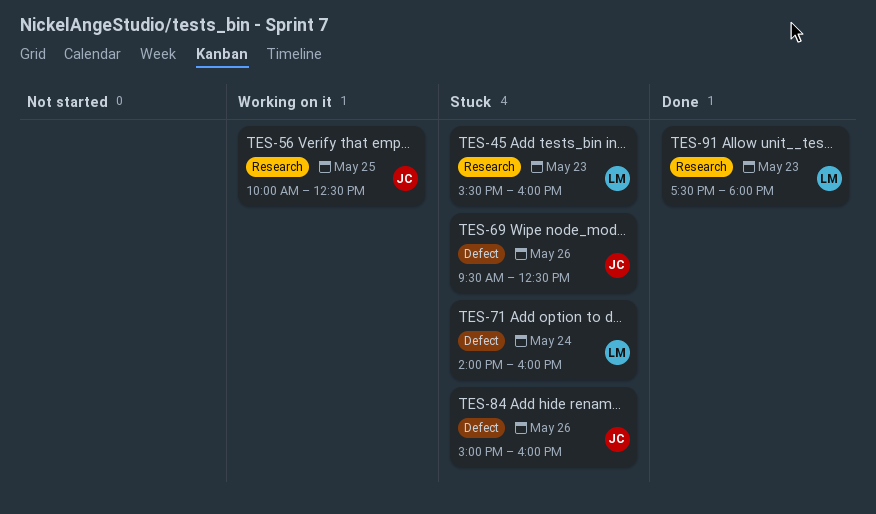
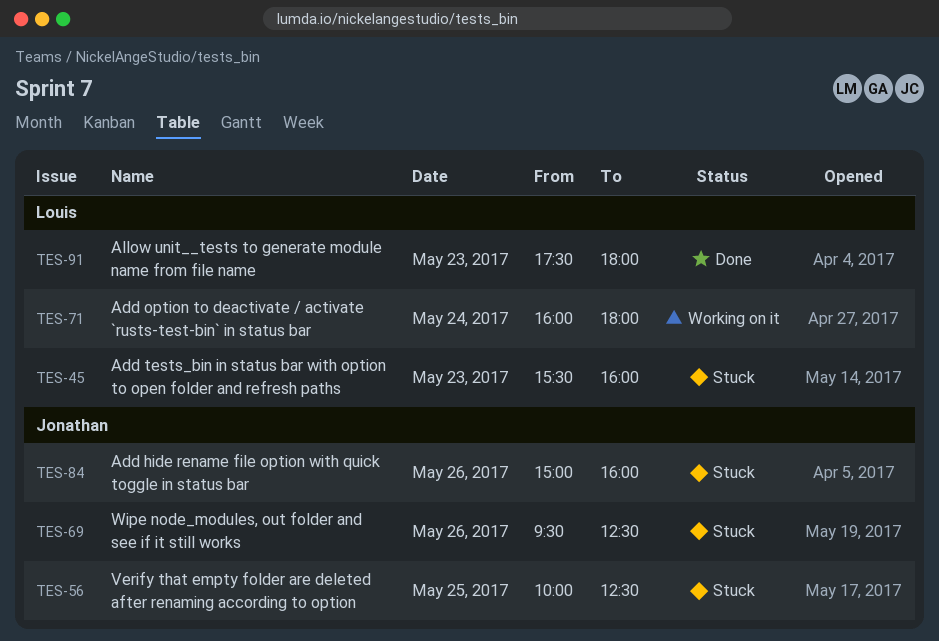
TES-56, status: Working on it -> Stuck
TES-71, status: Stuck -> Working on it
TES-71, begins: 14:00 -> 16:00
TES-71, ends: 16:00 -> 18:00

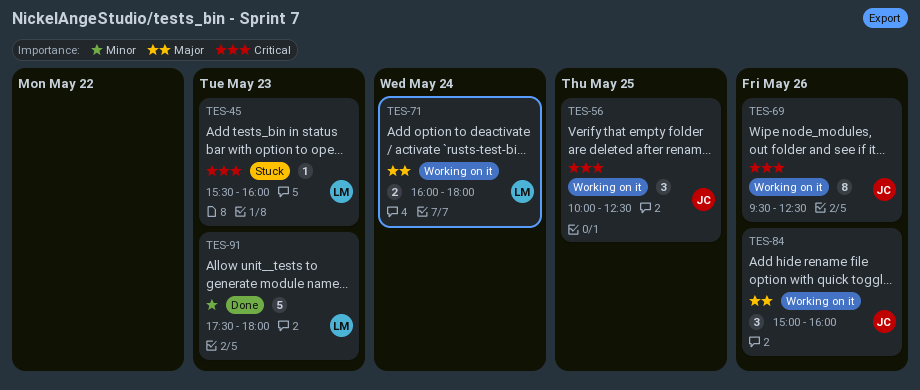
TES-56, status: Stuck -> Working on it
TES-69, status: Stuck -> Working on it
TES-84, status: Stuck -> Working on it

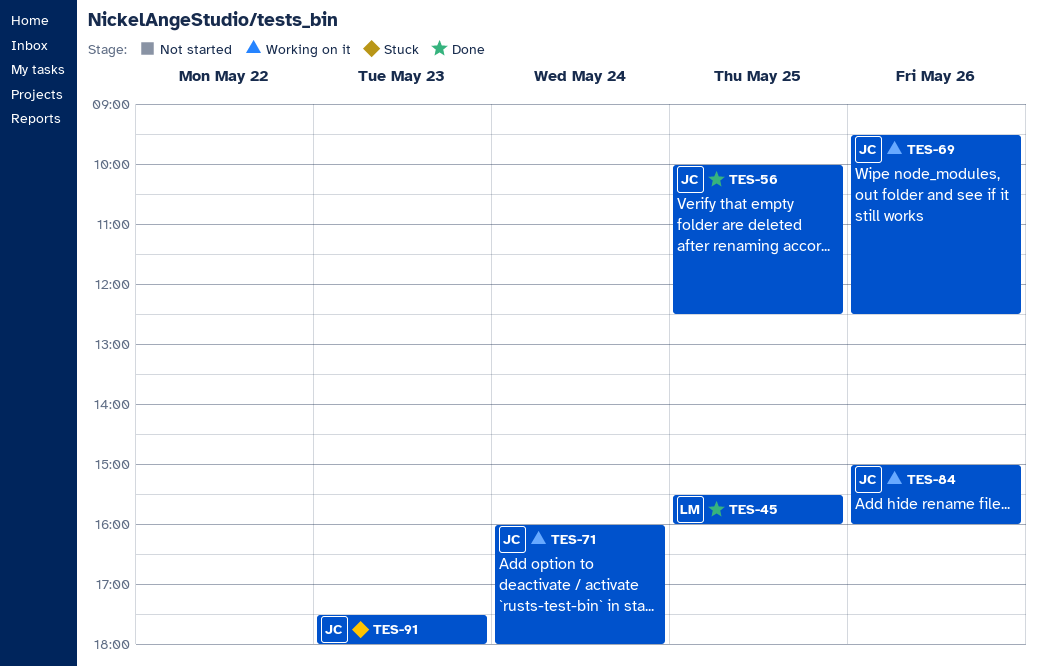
TES-45, status: Stuck -> Done
TES-45, day: May 23 -> May 25
TES-56, status: Working on it -> Done
TES-71, owner: LM -> JC
TES-91, status: Done -> Stuck
TES-91, owner: LM -> JC

